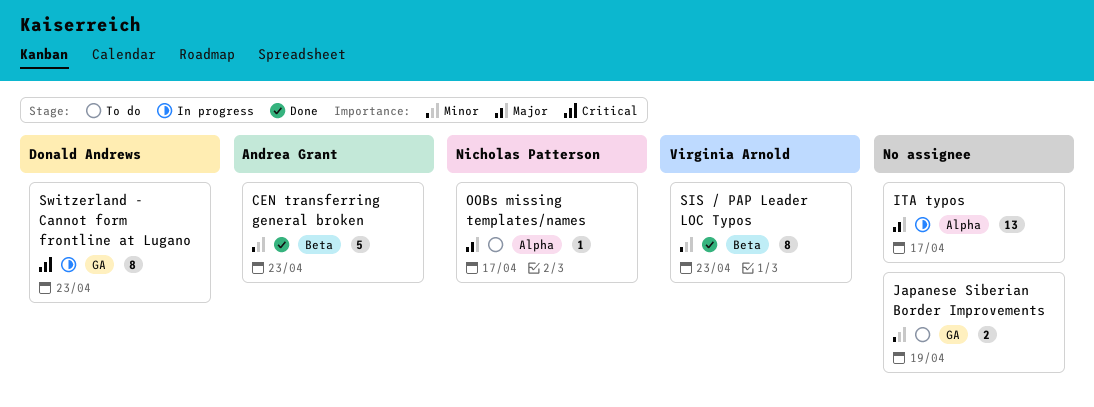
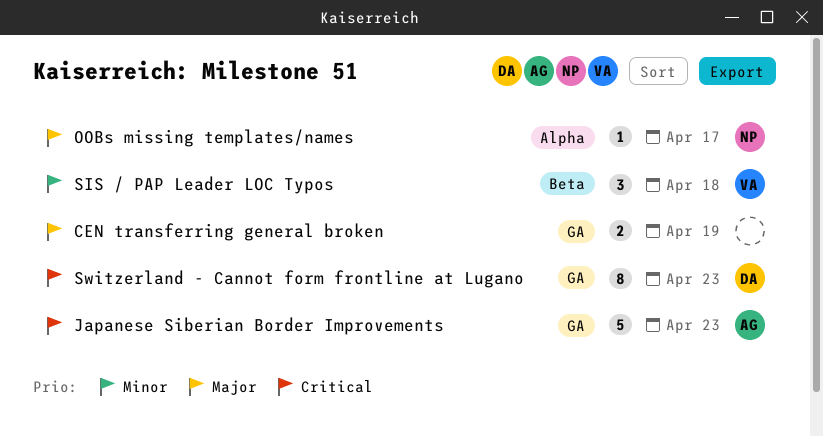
CEN transferring general broken, owner: Andrea Grant -> none
CEN transferring general broken, priority: Minor -> Major
CEN transferring general broken, label: Beta -> GA
CEN transferring general broken, estimate: 5 -> 2
CEN transferring general broken, due: Apr 23 -> Apr 19
ITA typos: present -> none
Japanese Siberian Border Improvements, owner: none -> Andrea Grant
Japanese Siberian Border Improvements, priority: Minor -> Critical
Japanese Siberian Border Improvements, estimate: 2 -> 5
Japanese Siberian Border Improvements, due: Apr 19 -> Apr 23
SIS / PAP Leader LOC Typos, estimate: 8 -> 3
SIS / PAP Leader LOC Typos, due: Apr 23 -> Apr 18

